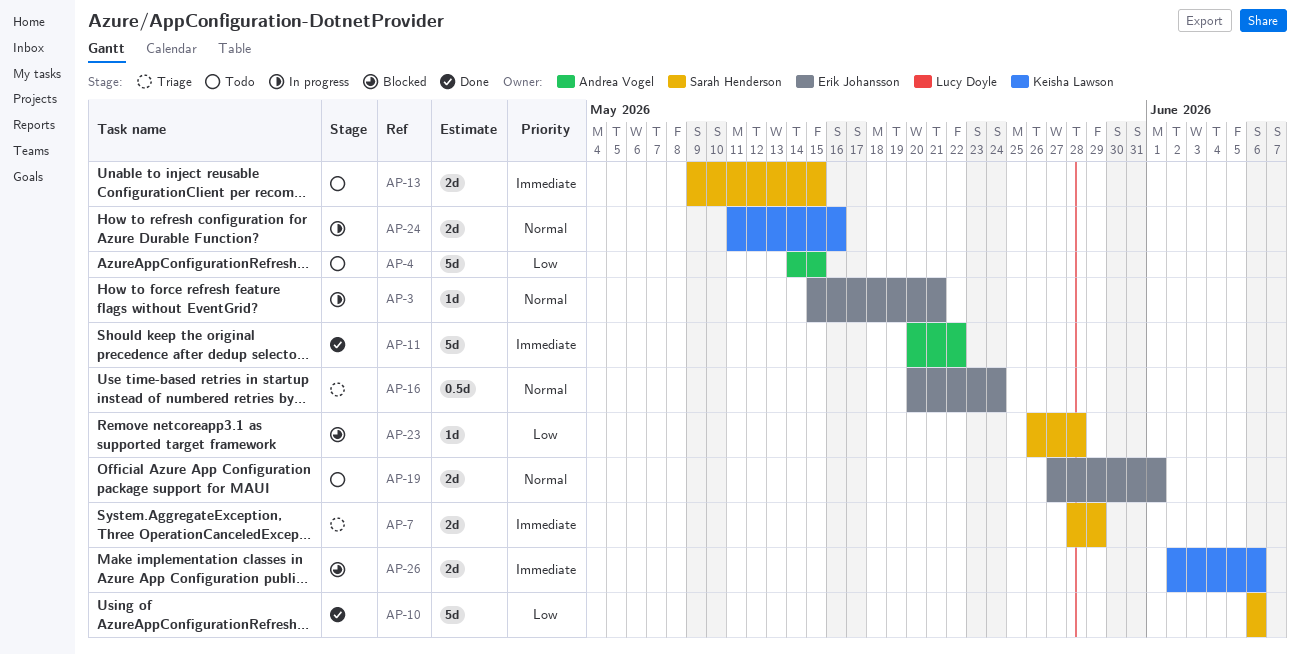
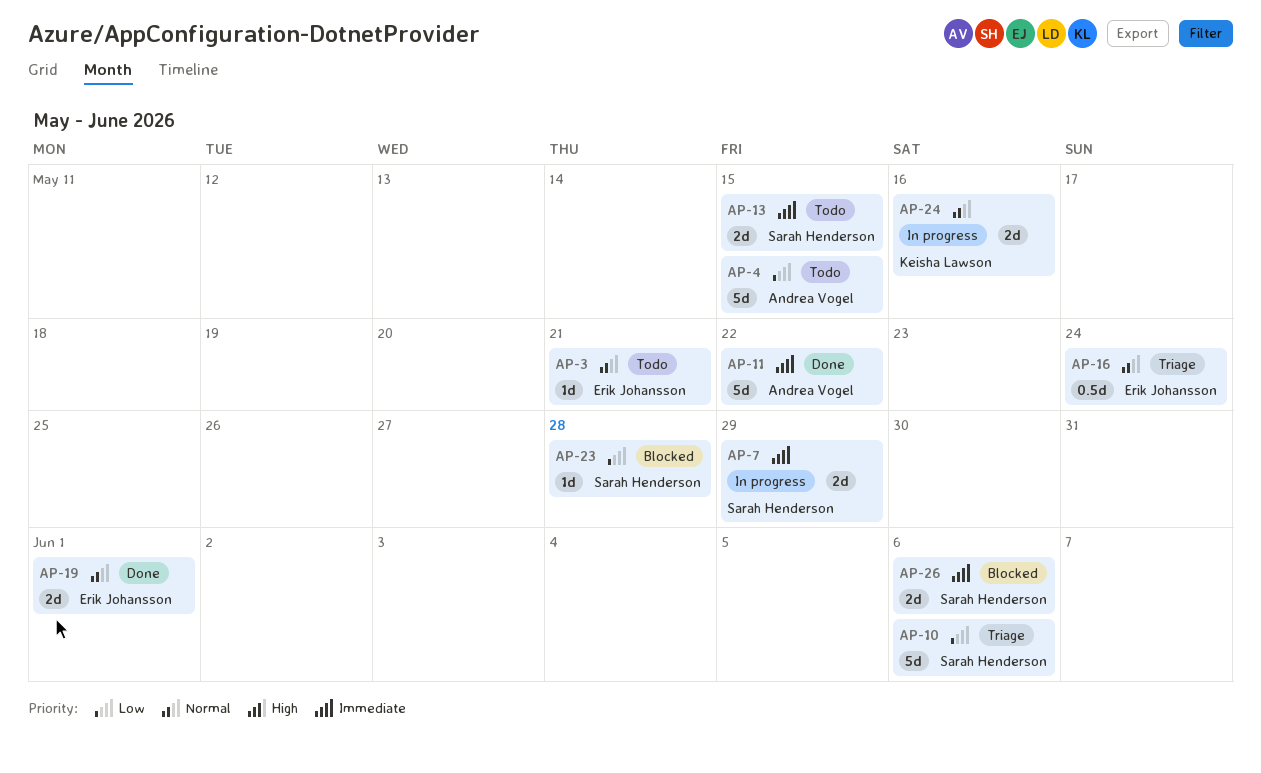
AP-3, status: In progress -> Todo
AP-7, status: Triage -> In progress
AP-10, status: Done -> Triage
AP-19, status: Todo -> Done
AP-26, owner: Keisha Lawson -> Sarah Henderson

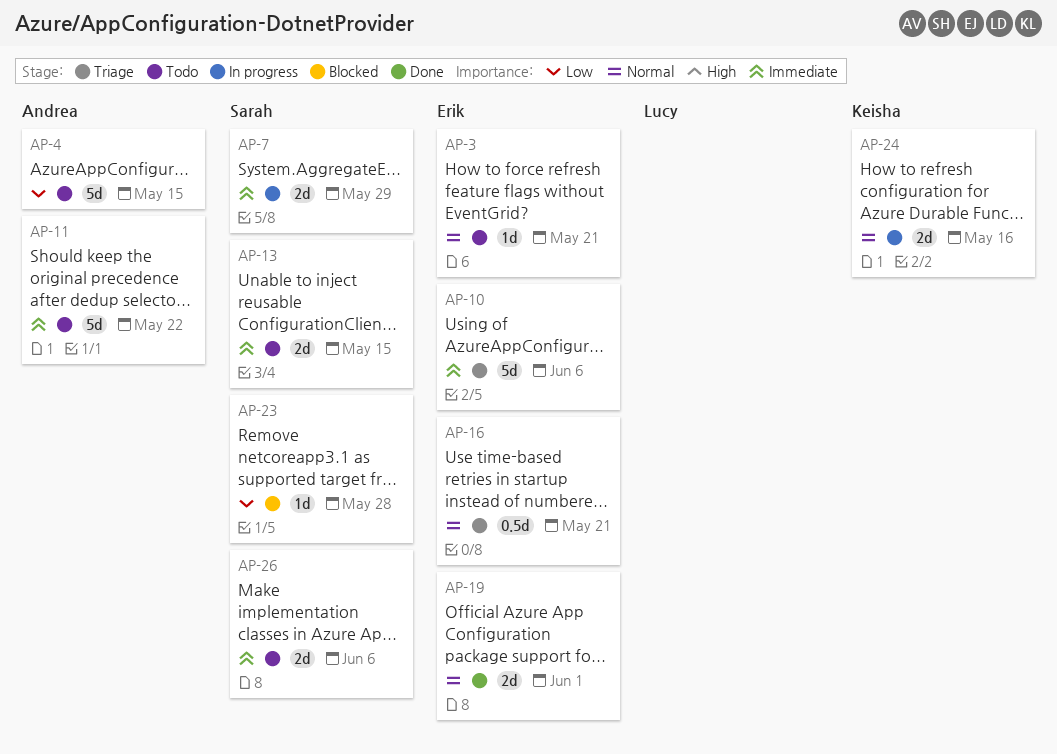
AP-10, owner: Sarah Henderson -> Erik Johansson
AP-10, priority: Low -> Immediate
AP-11, status: Done -> Todo
AP-16, due: May 24 -> May 21
AP-26, status: Blocked -> Todo

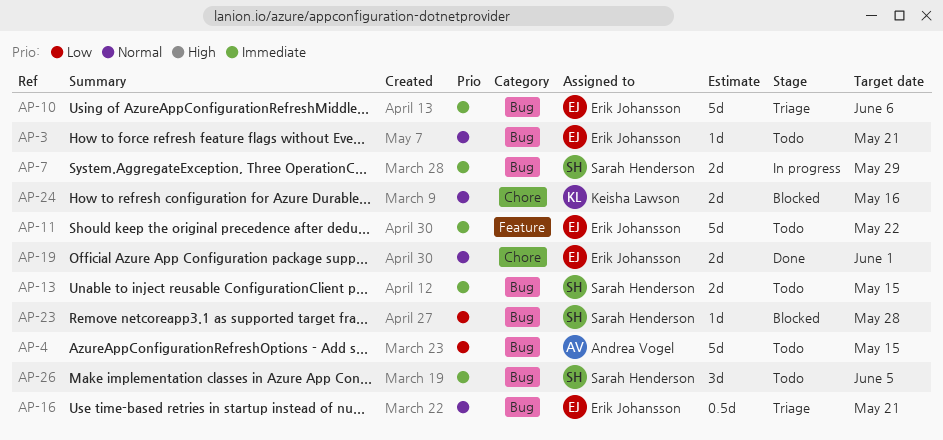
AP-11, owner: Andrea Vogel -> Erik Johansson
AP-24, status: In progress -> Blocked
AP-26, estimate: 2d -> 3d
AP-26, due: Jun 6 -> Jun 5

